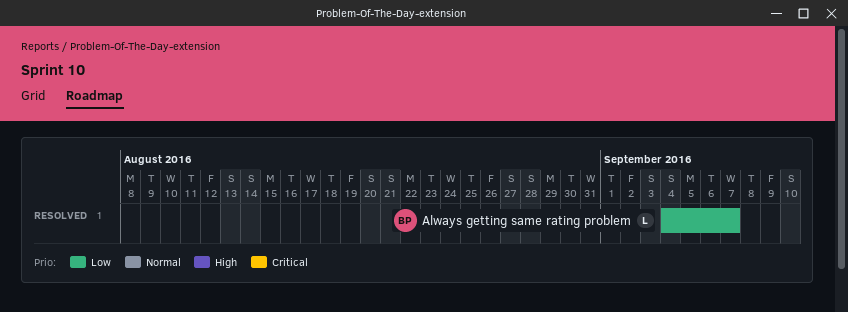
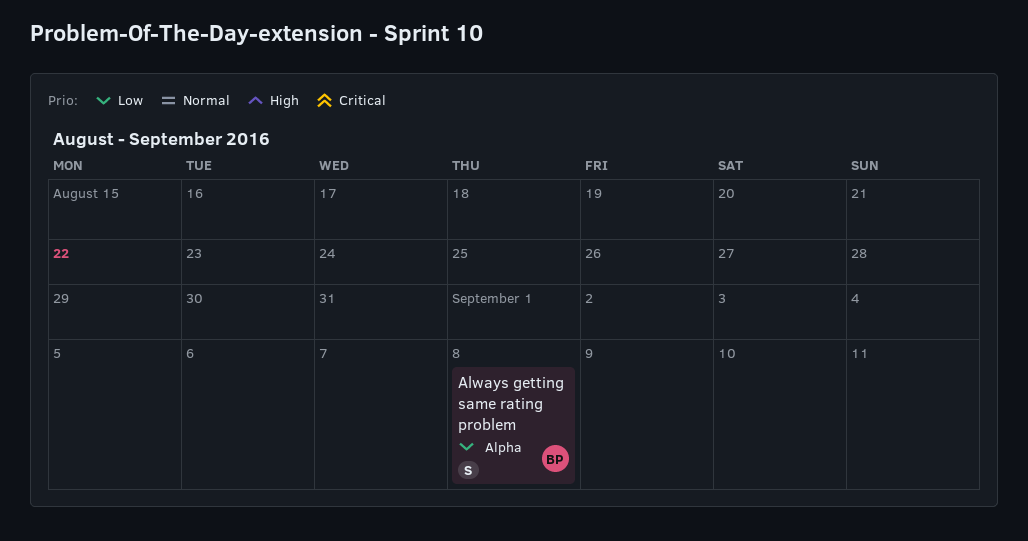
Always getting same rating problem, estimate: L -> S
Always getting same rating problem, due: Sep 7 -> Sep 8

